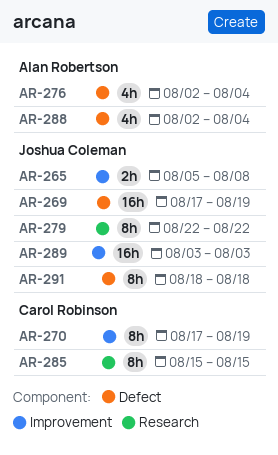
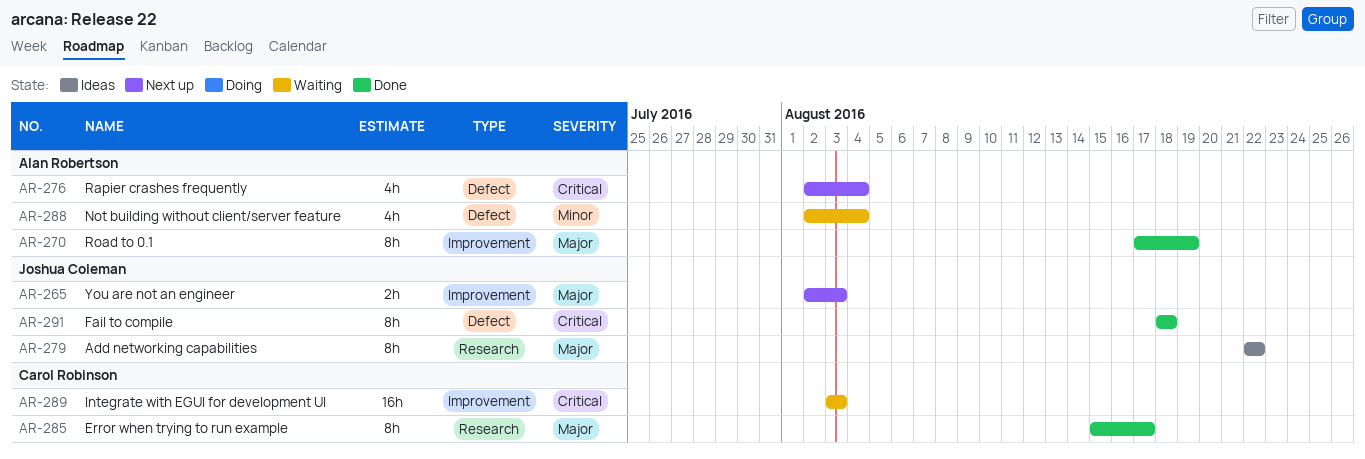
AR-265, start: Aug 5 -> Aug 2
AR-265, due: Aug 8 -> Aug 3
AR-269: present -> none
AR-270, owner: Carol Robinson -> Alan Robertson
AR-285, due: Aug 15 -> Aug 17
AR-289, owner: Joshua Coleman -> Carol Robinson

